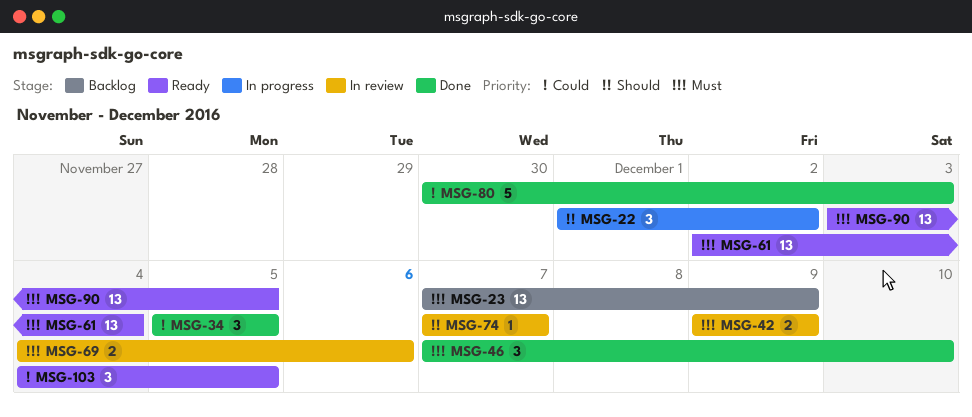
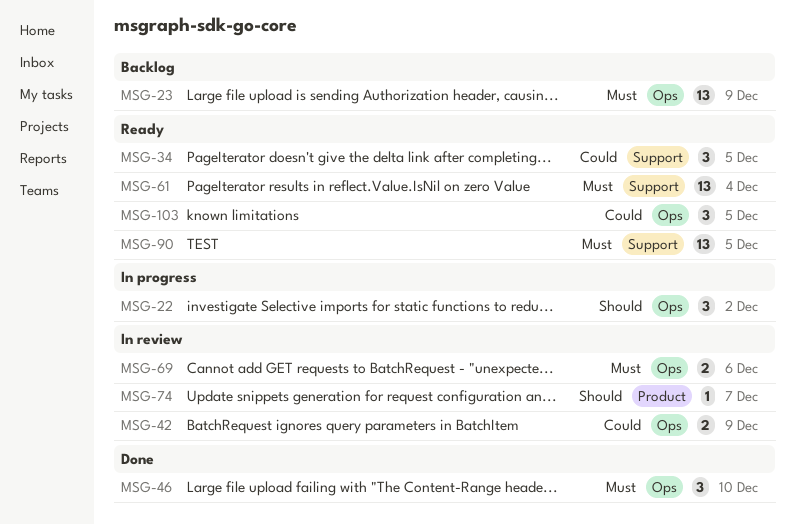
MSG-34, status: Done -> Ready
MSG-42, priority: Must -> Could
MSG-80: present -> none

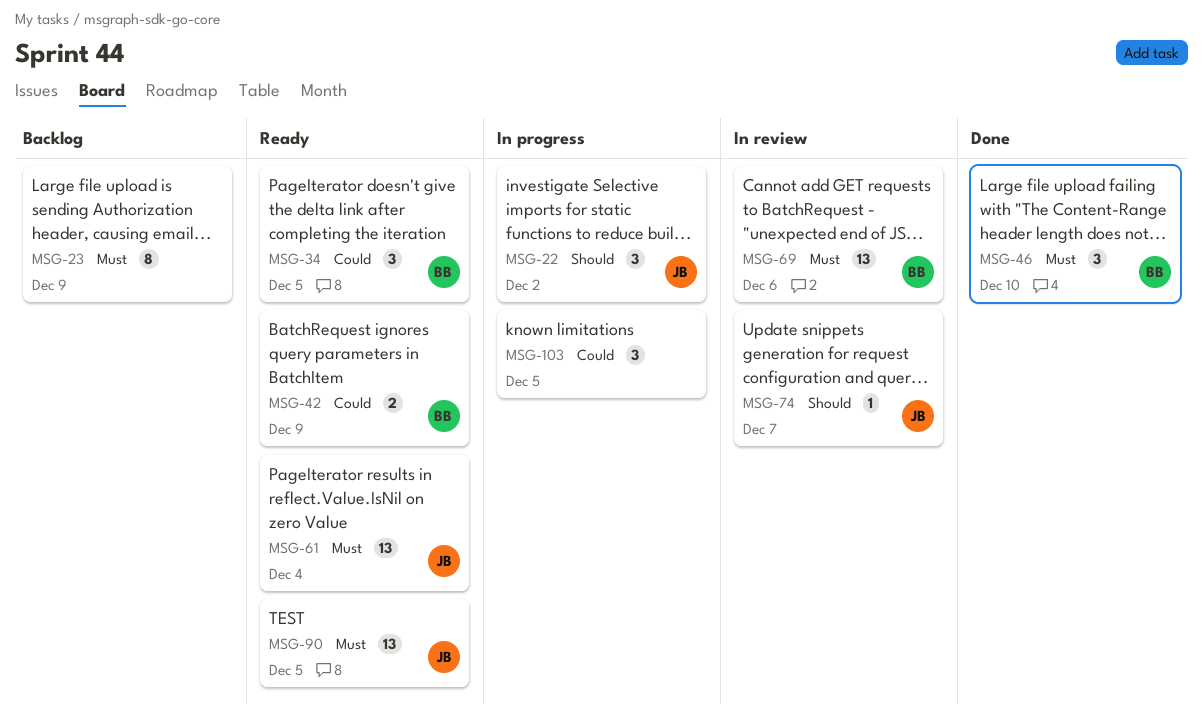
MSG-23, estimate: 13 -> 8
MSG-42, status: In review -> Ready
MSG-69, estimate: 2 -> 13
MSG-103, status: Ready -> In progress

